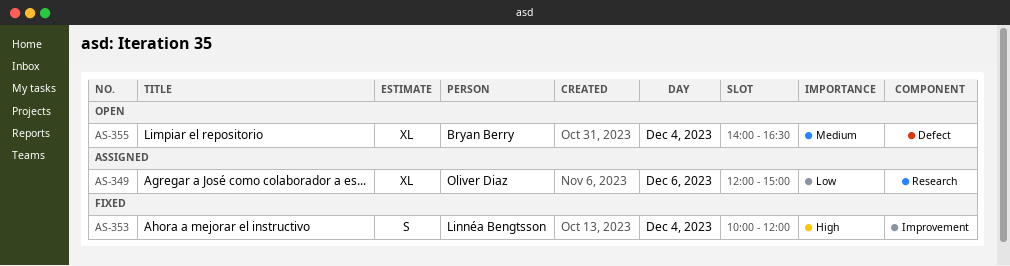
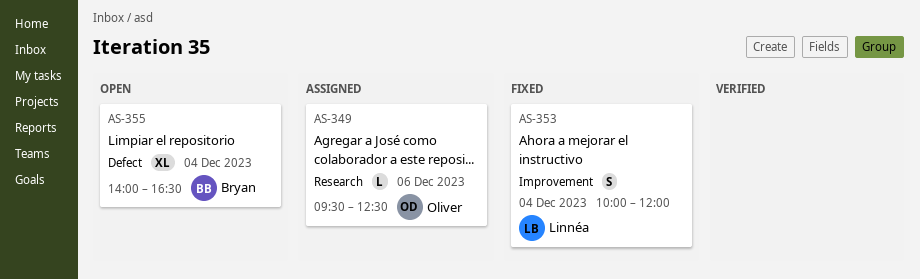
AS-349, estimate: XL -> L
AS-349, begins: 12:00 -> 09:30
AS-349, ends: 15:00 -> 12:30

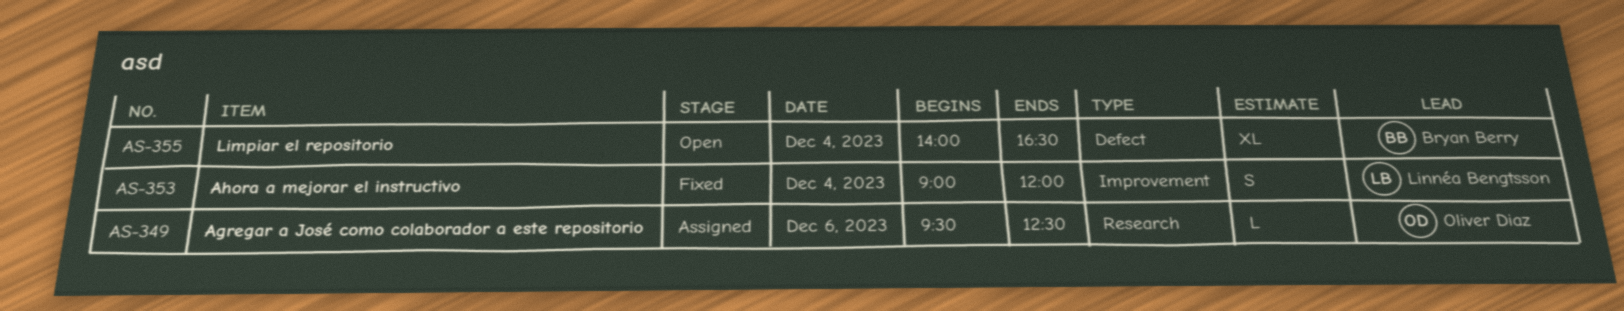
AS-353, begins: 10:00 -> 09:00

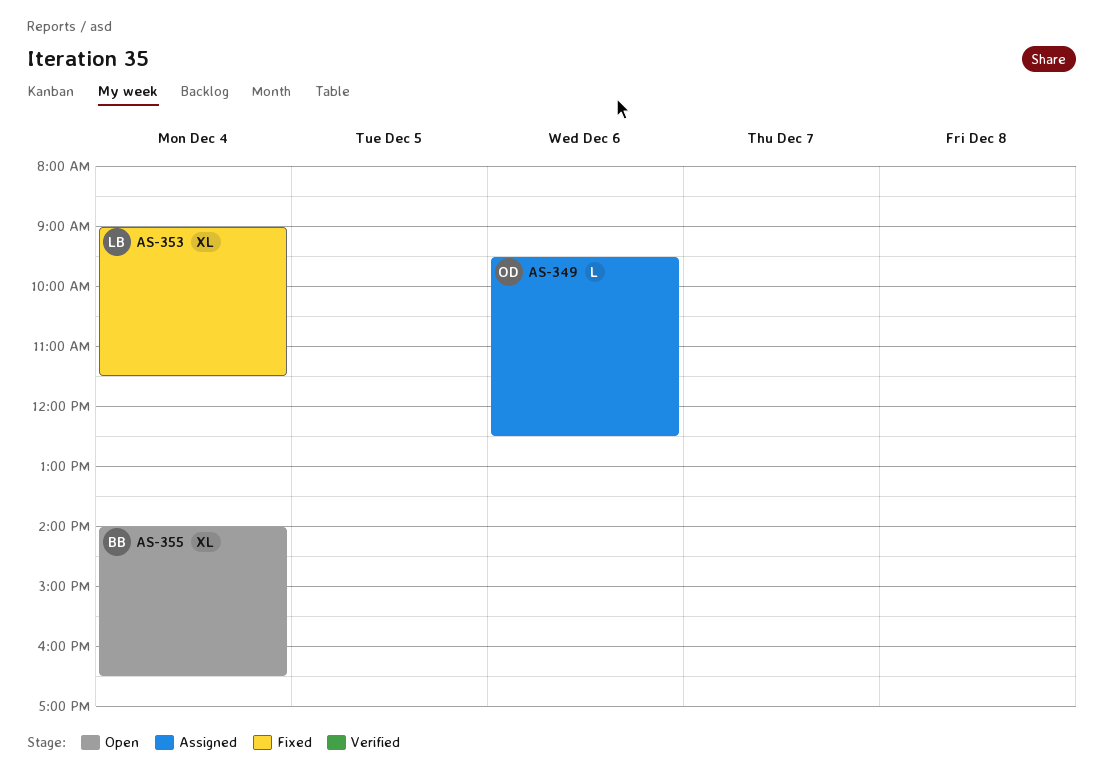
AS-353, estimate: S -> XL
AS-353, ends: 12:00 -> 11:30

